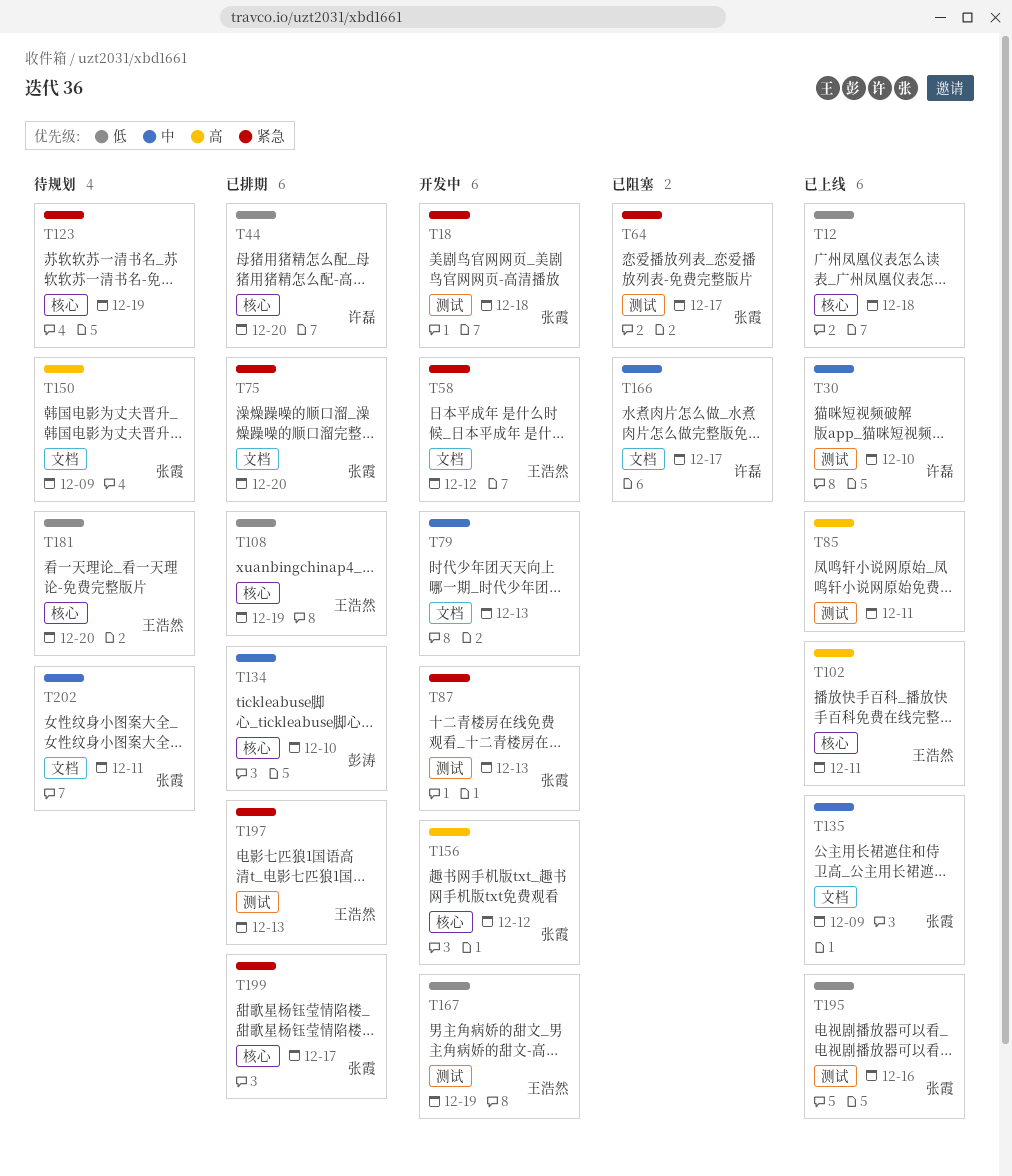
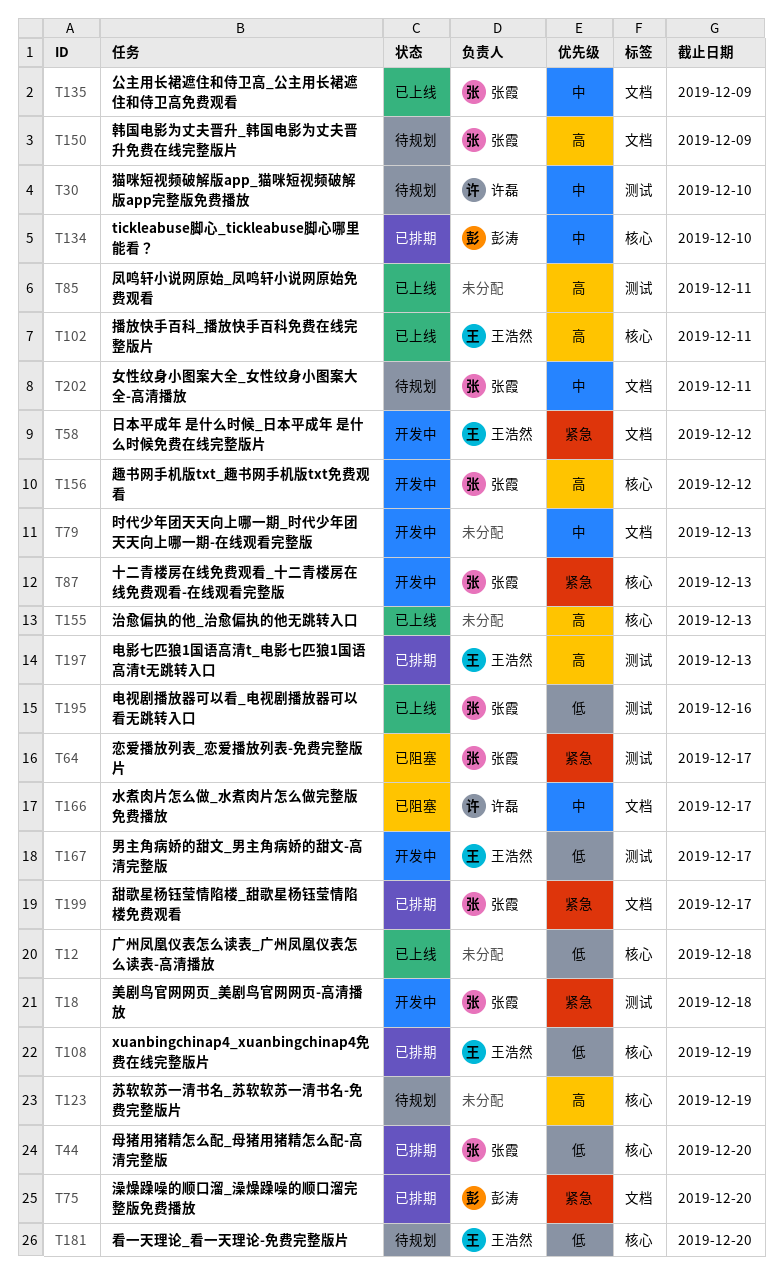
T30, status: 已上线 -> 待规划
T44, owner: 许磊 -> 张霞
T75, owner: 张霞 -> 彭涛
T87, label: 测试 -> 核心
T123, priority: 紧急 -> 高
T155: none -> present
T167, due: Dec 19 -> Dec 17
T197, priority: 紧急 -> 高
T199, label: 核心 -> 文档

